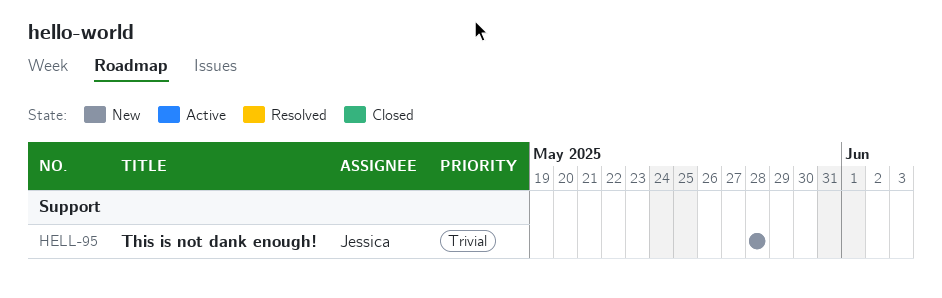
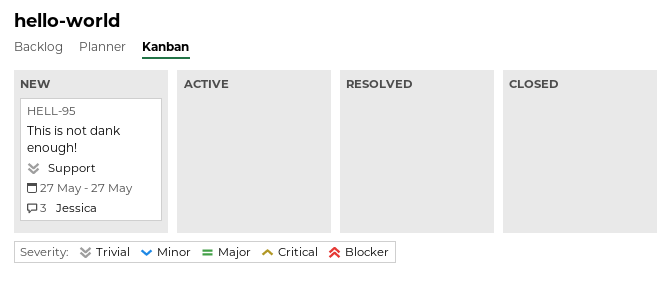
HELL-95, start: May 28 -> May 27
HELL-95, due: May 28 -> May 27

